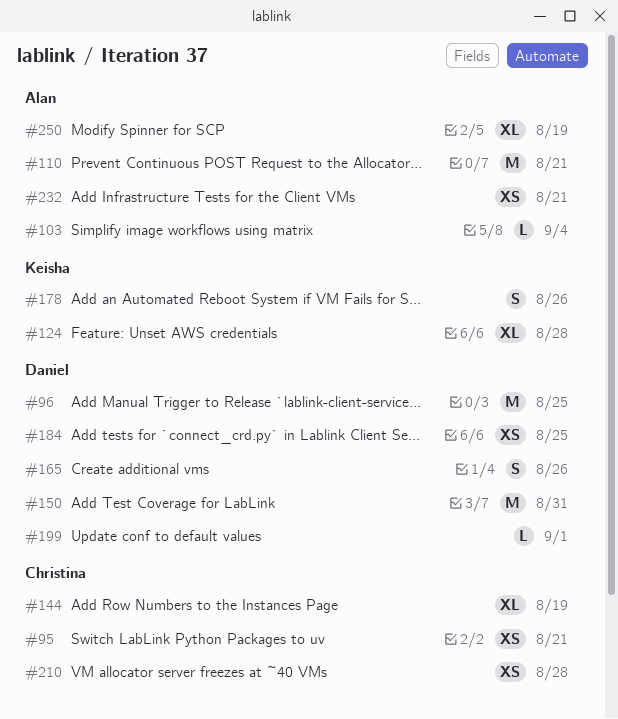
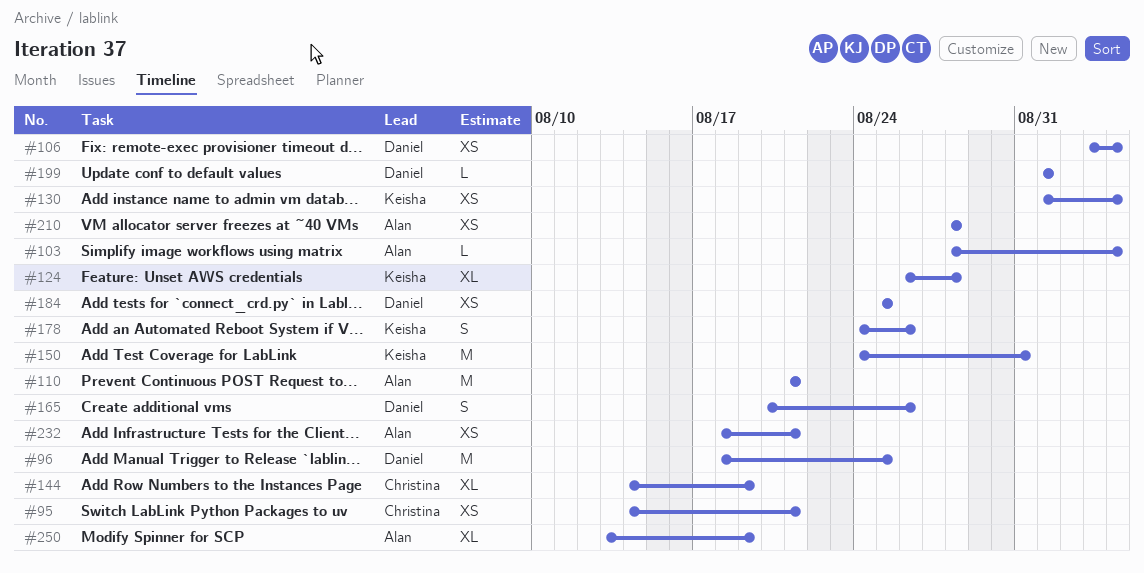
#106: none -> present
#130: none -> present
#150, owner: Daniel -> Keisha
#210, owner: Christina -> Alan

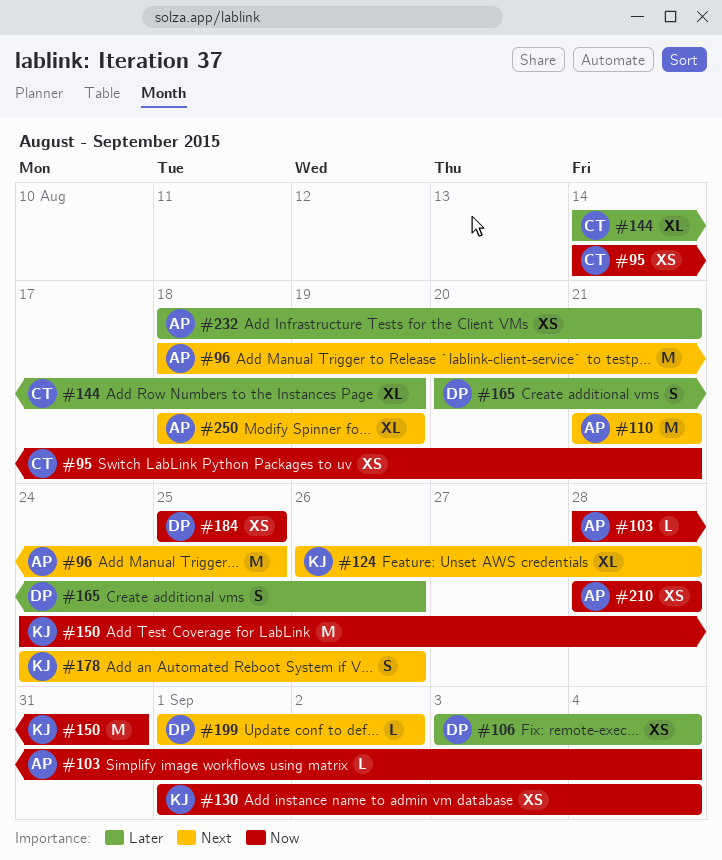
#96, owner: Daniel -> Alan
#199, due: Sep 1 -> Sep 2
#250, start: Aug 13 -> Aug 18

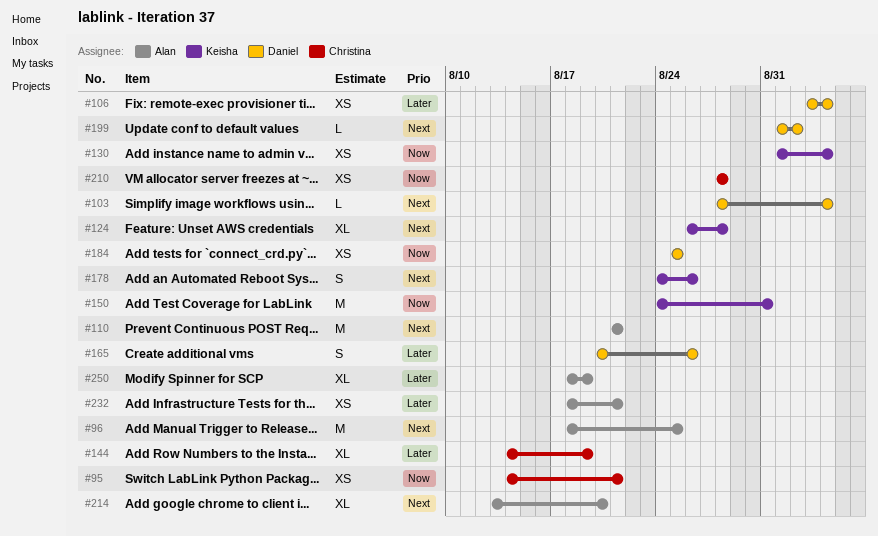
#103, owner: Alan -> Daniel
#103, priority: Now -> Next
#210, owner: Alan -> Christina
#214: none -> present
#250, priority: Next -> Later

